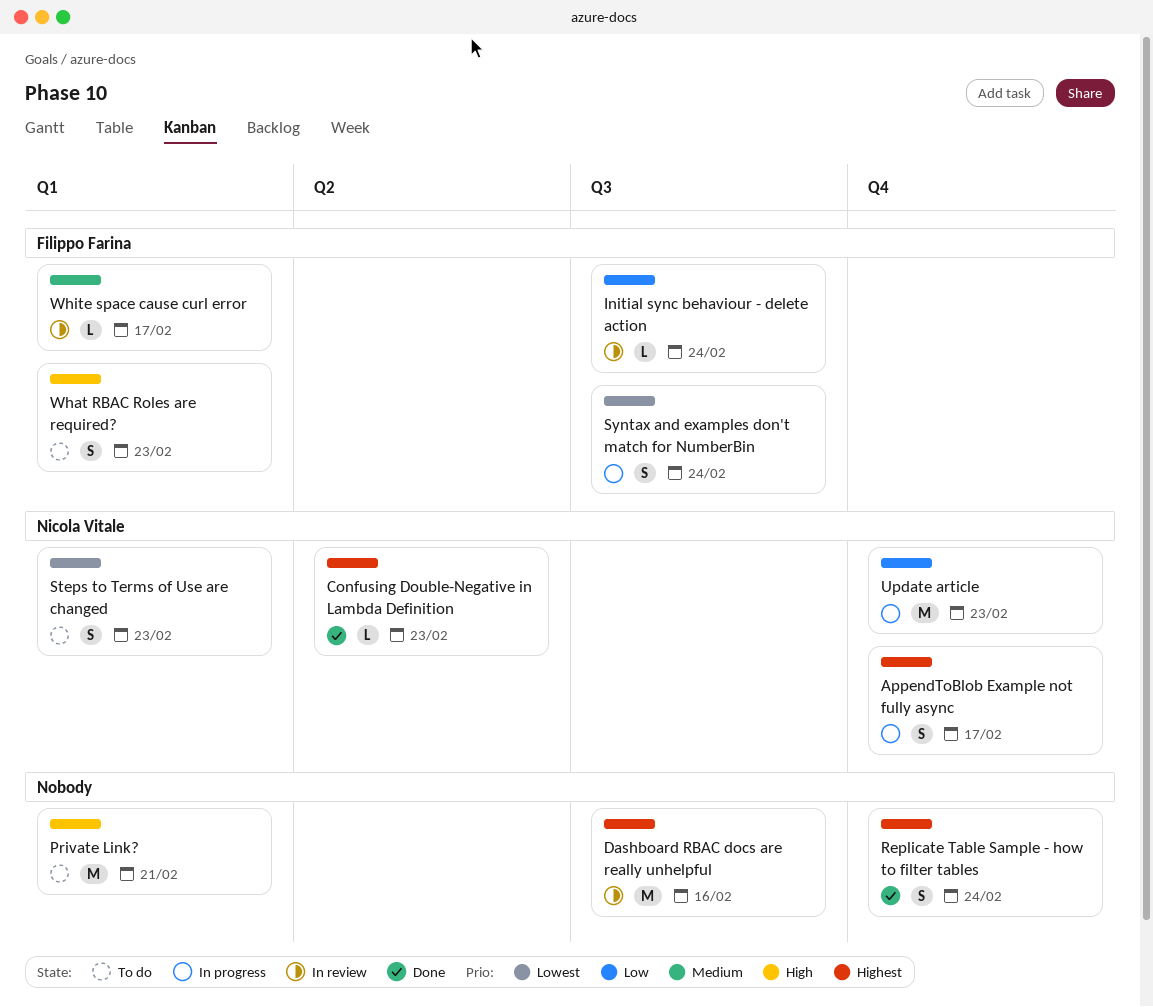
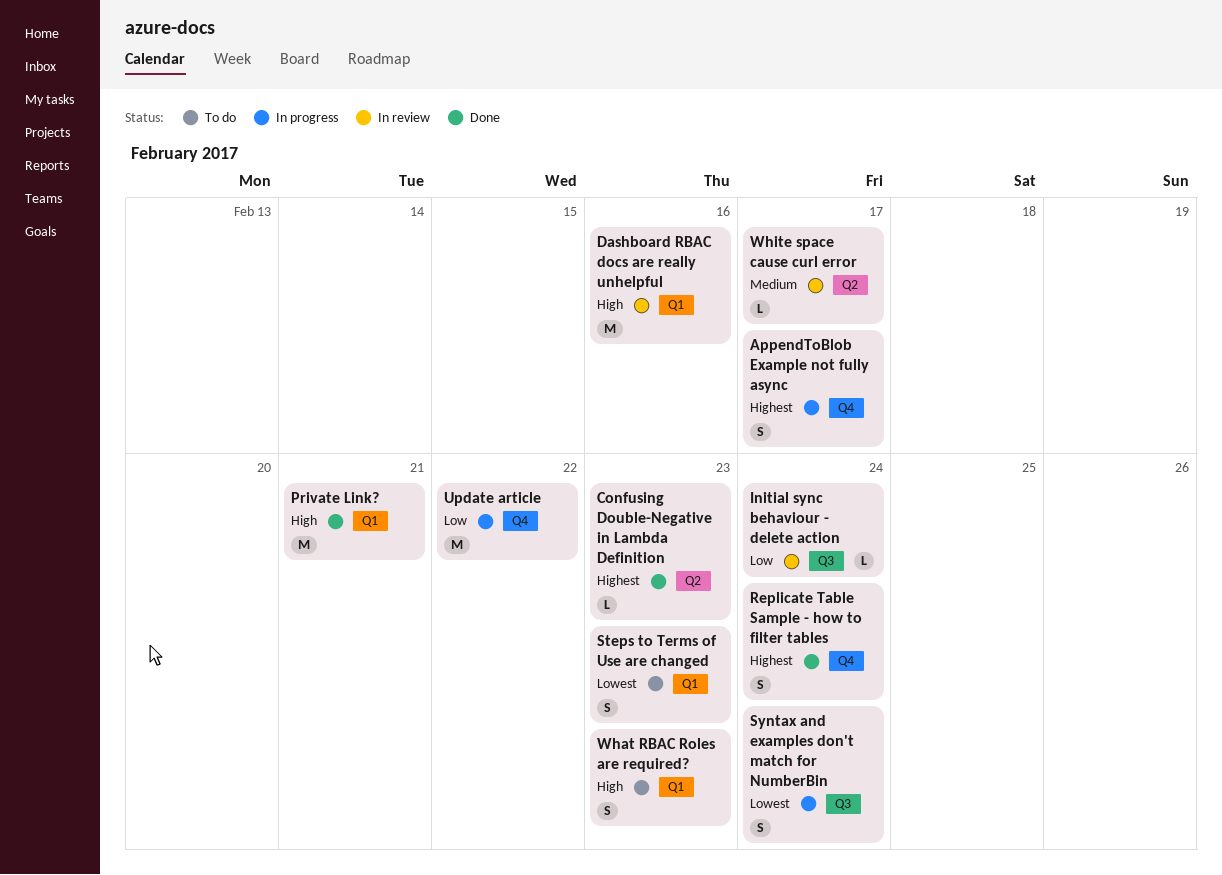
Dashboard RBAC docs are really unhelpful, priority: Highest -> High
Dashboard RBAC docs are really unhelpful, label: Q3 -> Q1
Private Link?, status: To do -> Done
Update article, due: Feb 23 -> Feb 22
White space cause curl error, label: Q1 -> Q2

